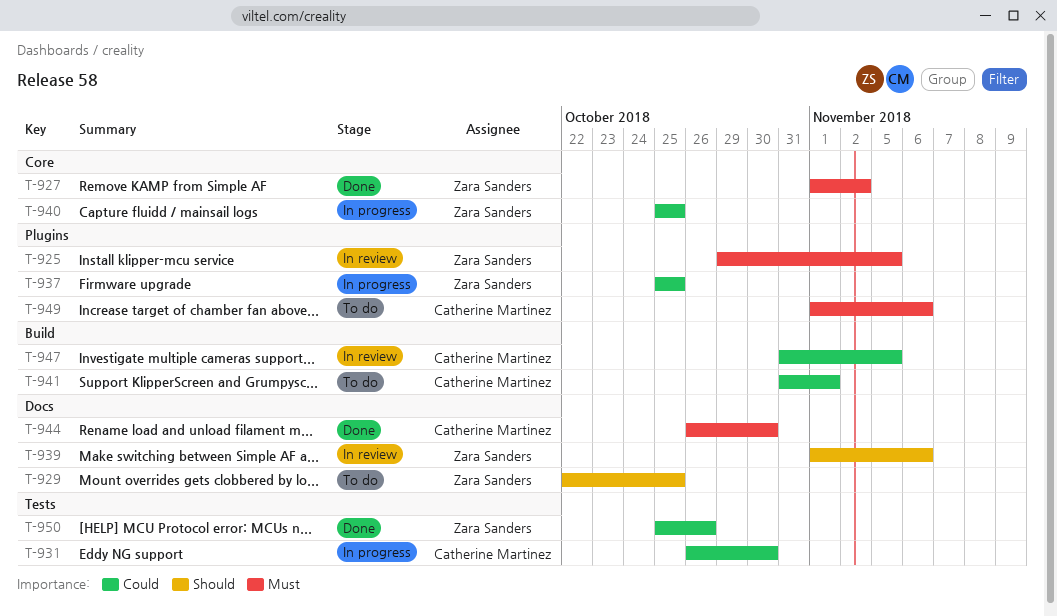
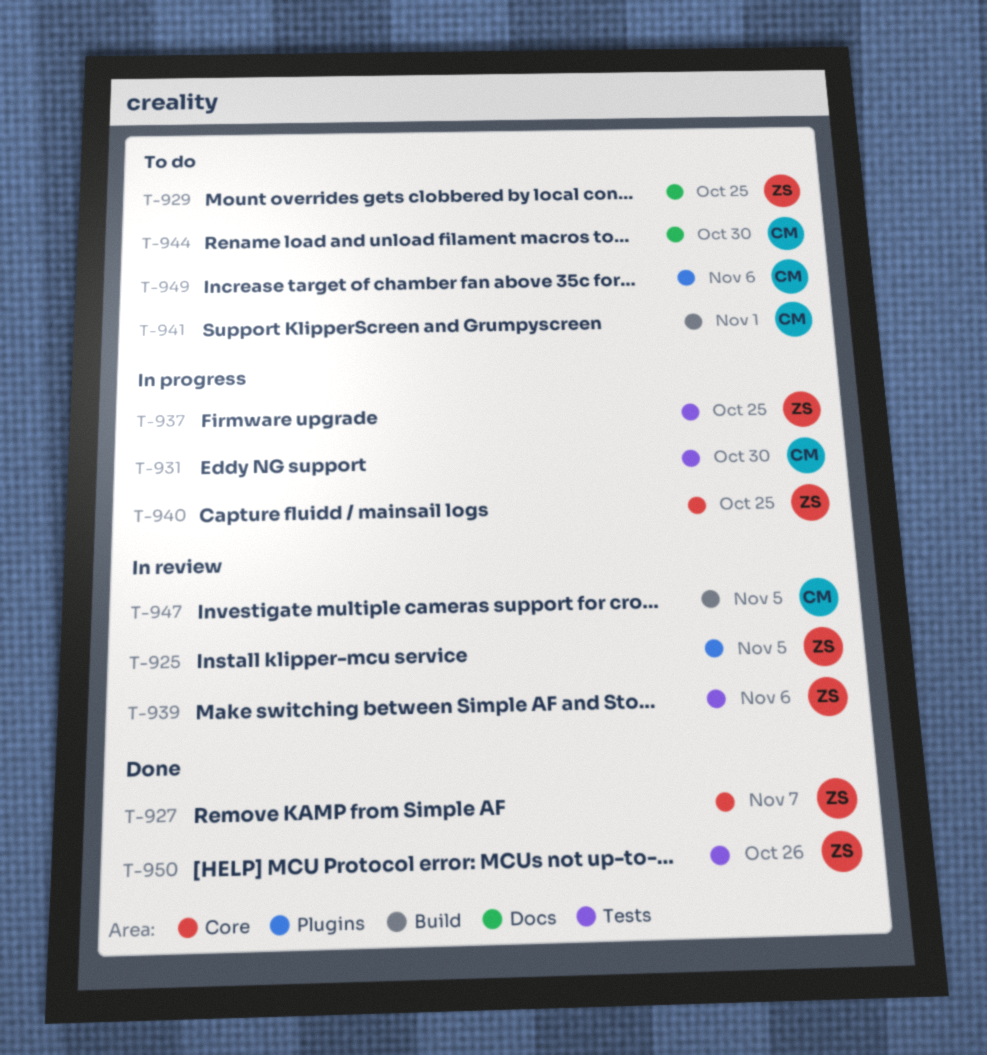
T-927, due: Nov 2 -> Nov 7
T-937, label: Plugins -> Tests
T-939, label: Docs -> Tests
T-944, status: Done -> To do

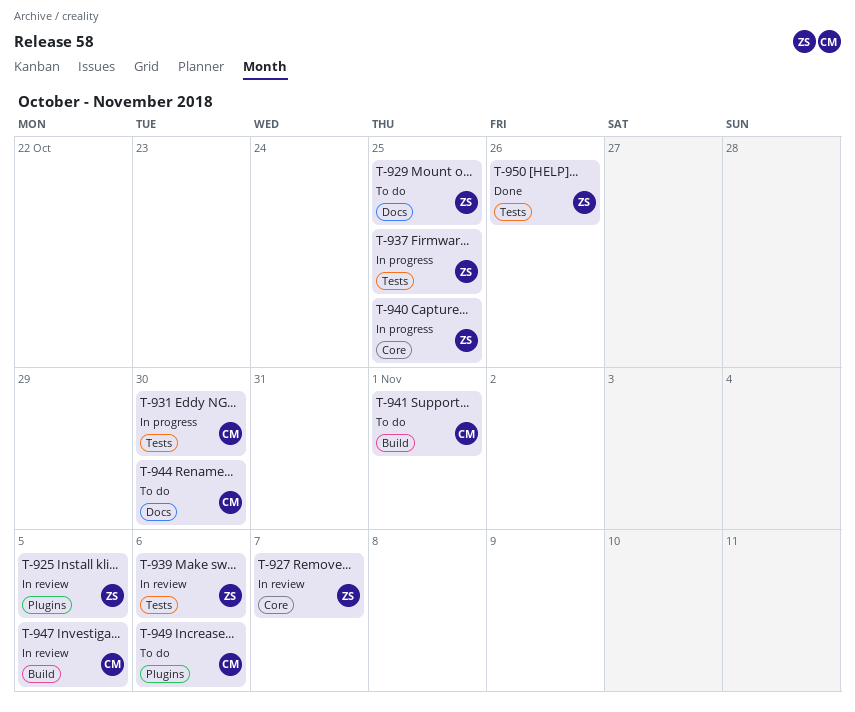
T-927, status: Done -> In review

